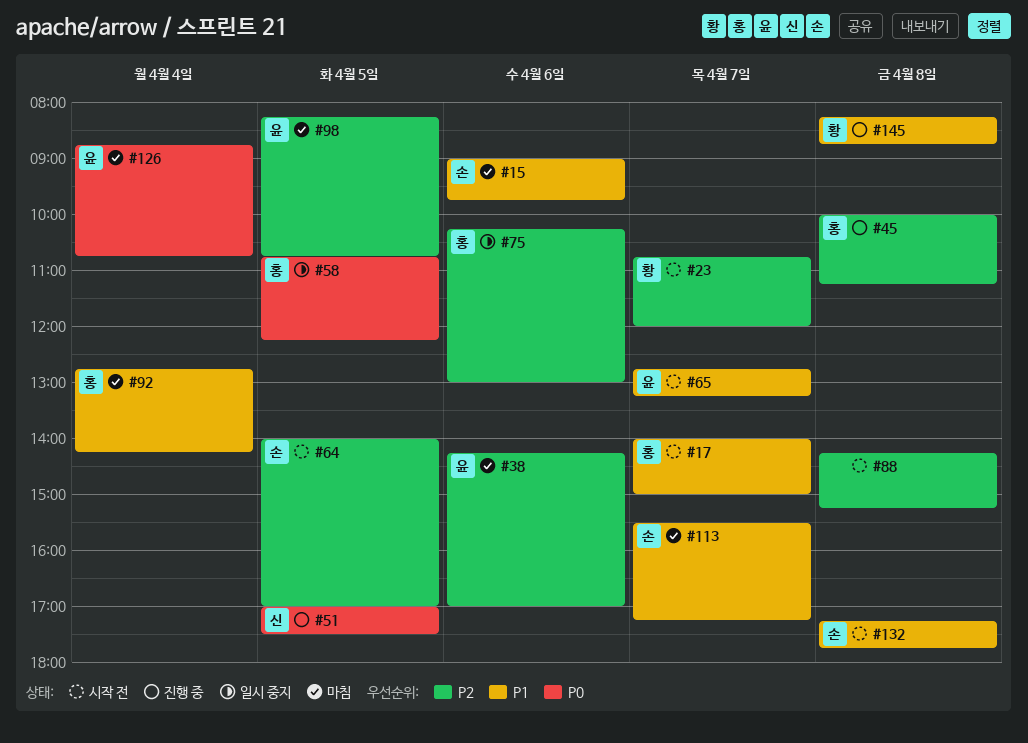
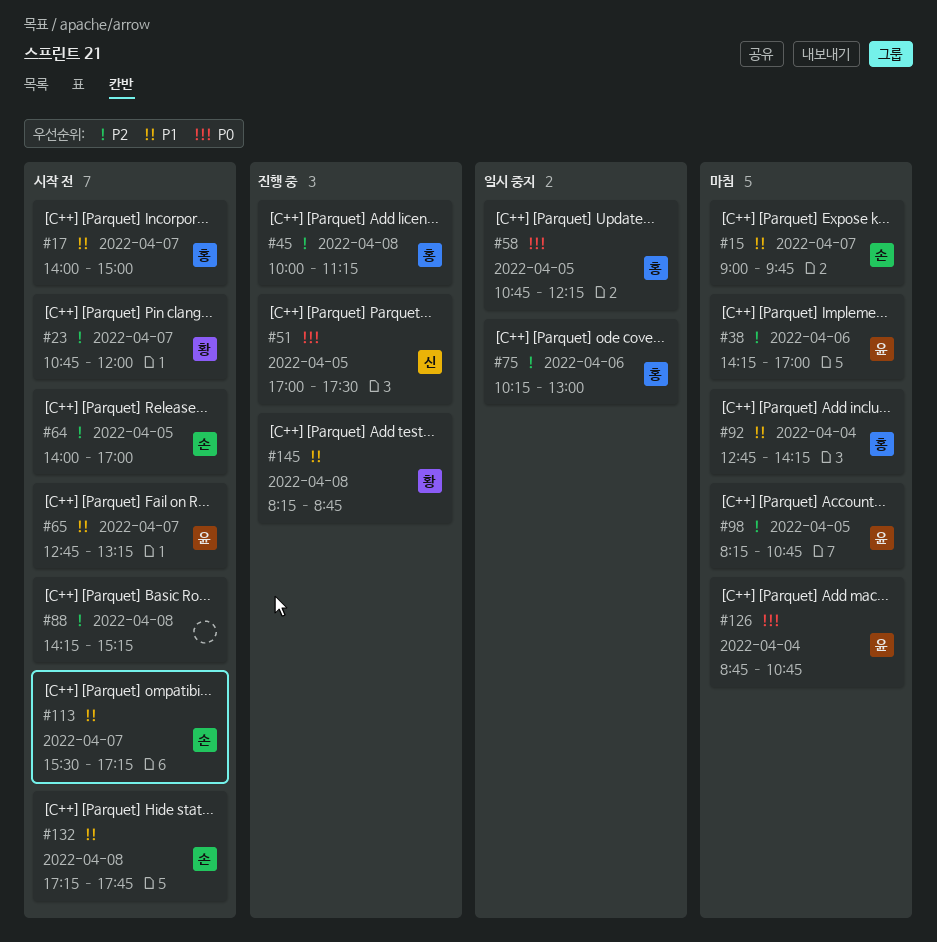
#15, day: Apr 6 -> Apr 7
#113, status: 마침 -> 시작 전

